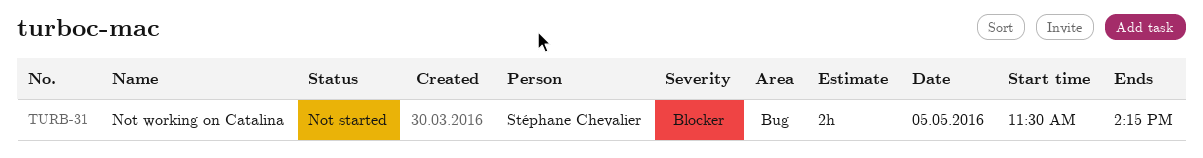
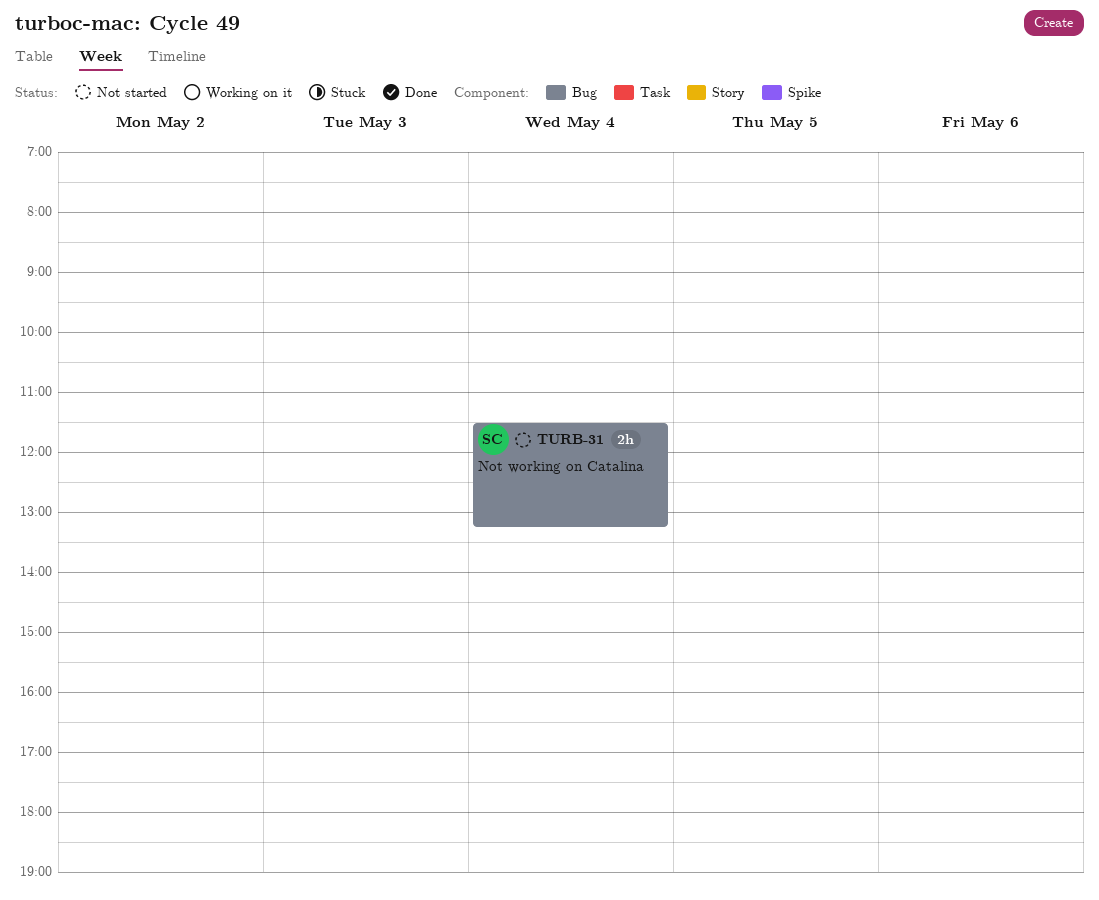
TURB-31, day: May 5 -> May 4
TURB-31, ends: 14:15 -> 13:15

